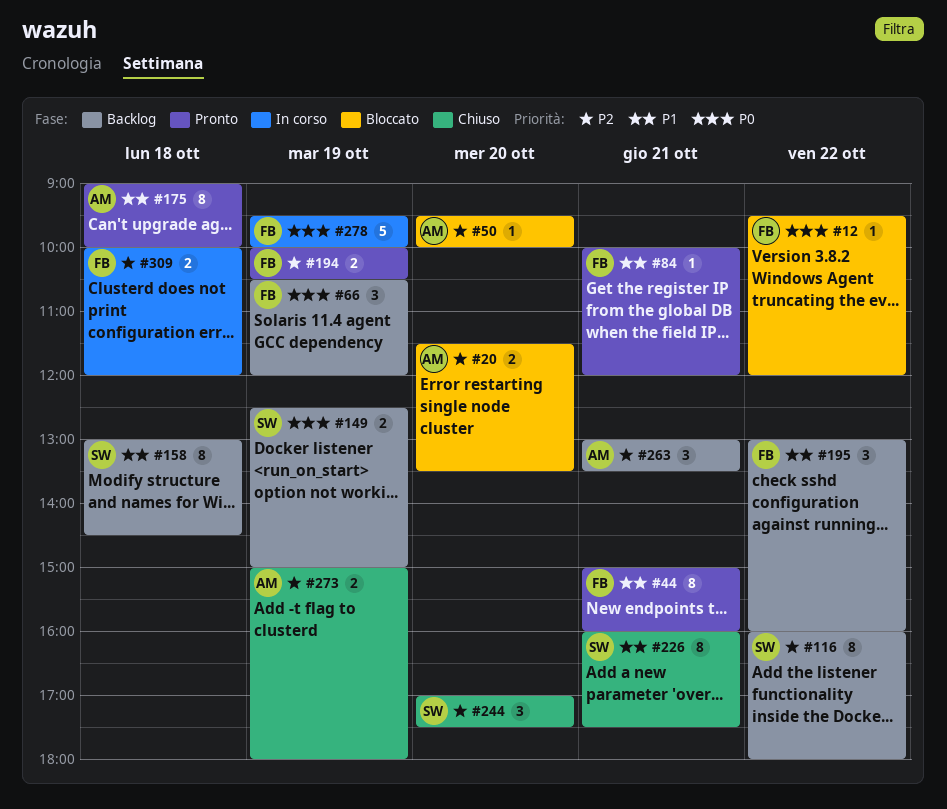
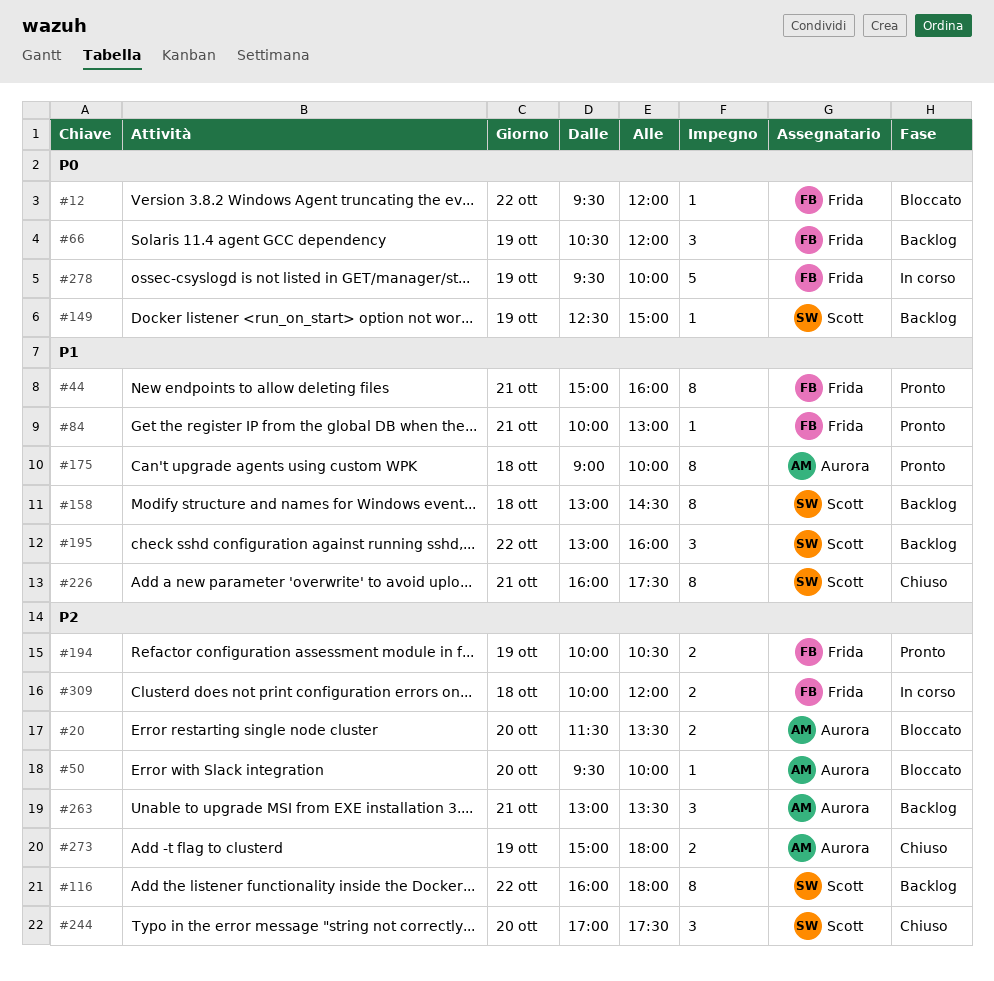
#84, ends: 12:00 -> 13:00
#149, estimate: 2 -> 1
#195, owner: Frida -> Scott

